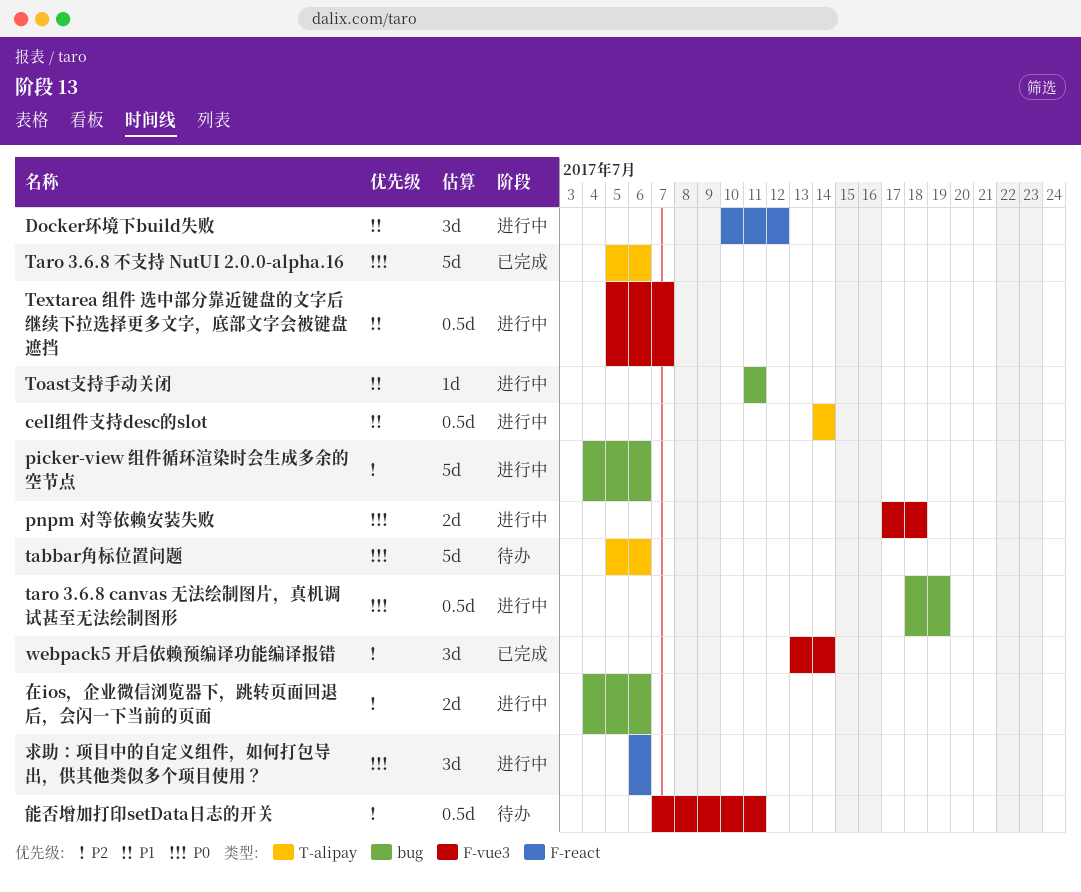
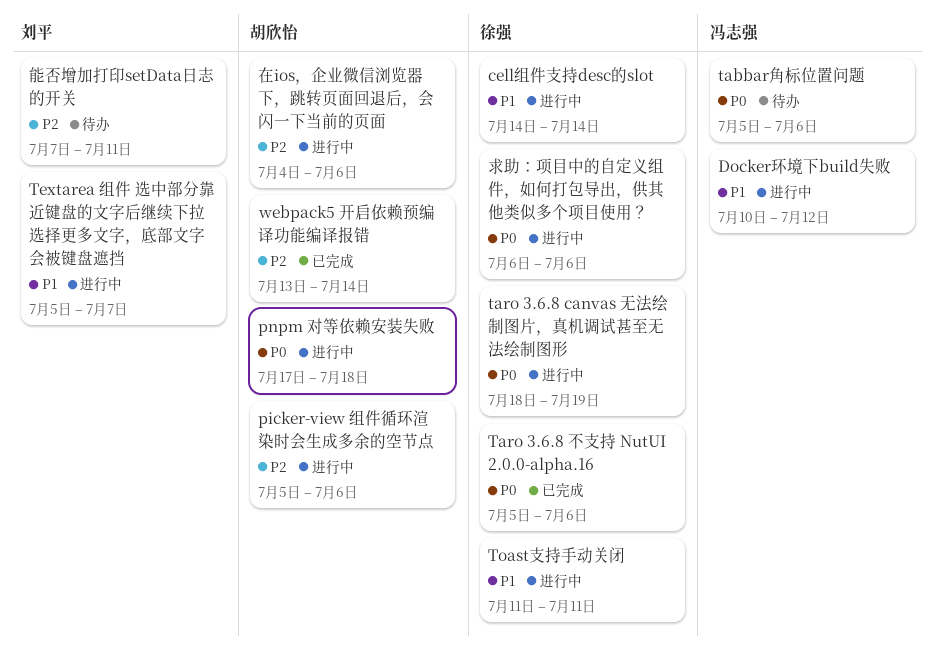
picker-view 组件循环渲染时会生成多余的空节点, start: Jul 4 -> Jul 5

